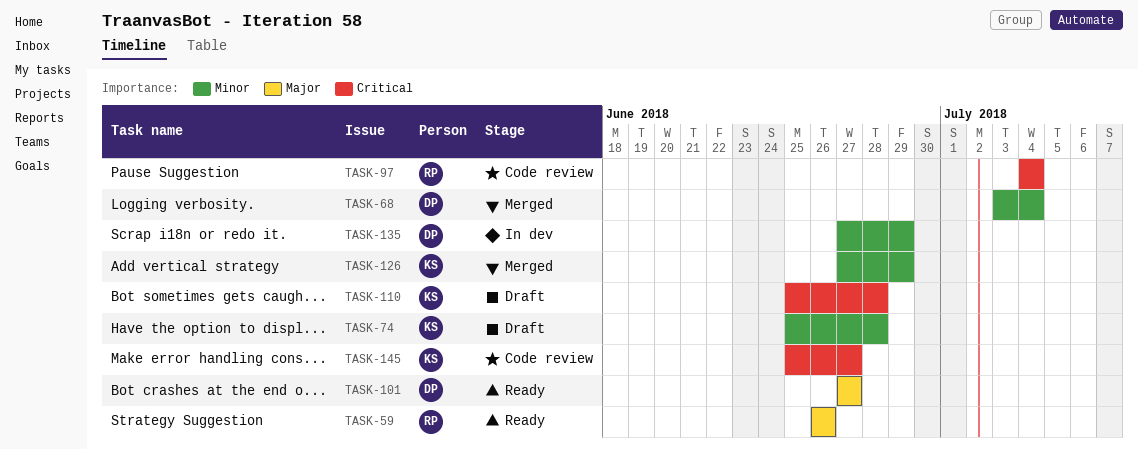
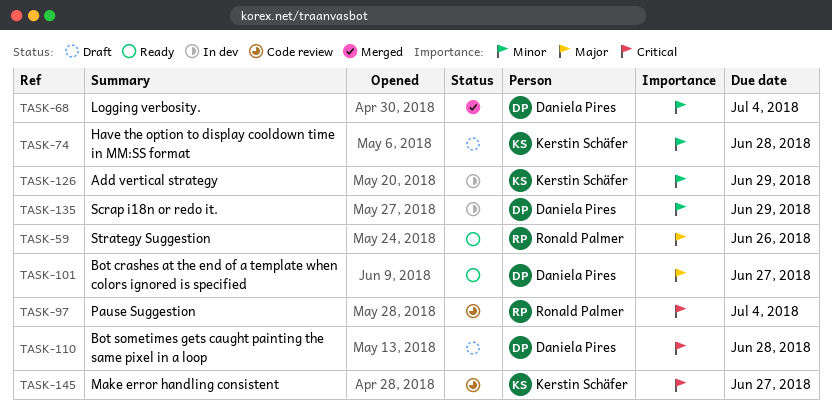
TASK-110, owner: Kerstin Schäfer -> Daniela Pires
TASK-126, status: Merged -> In dev

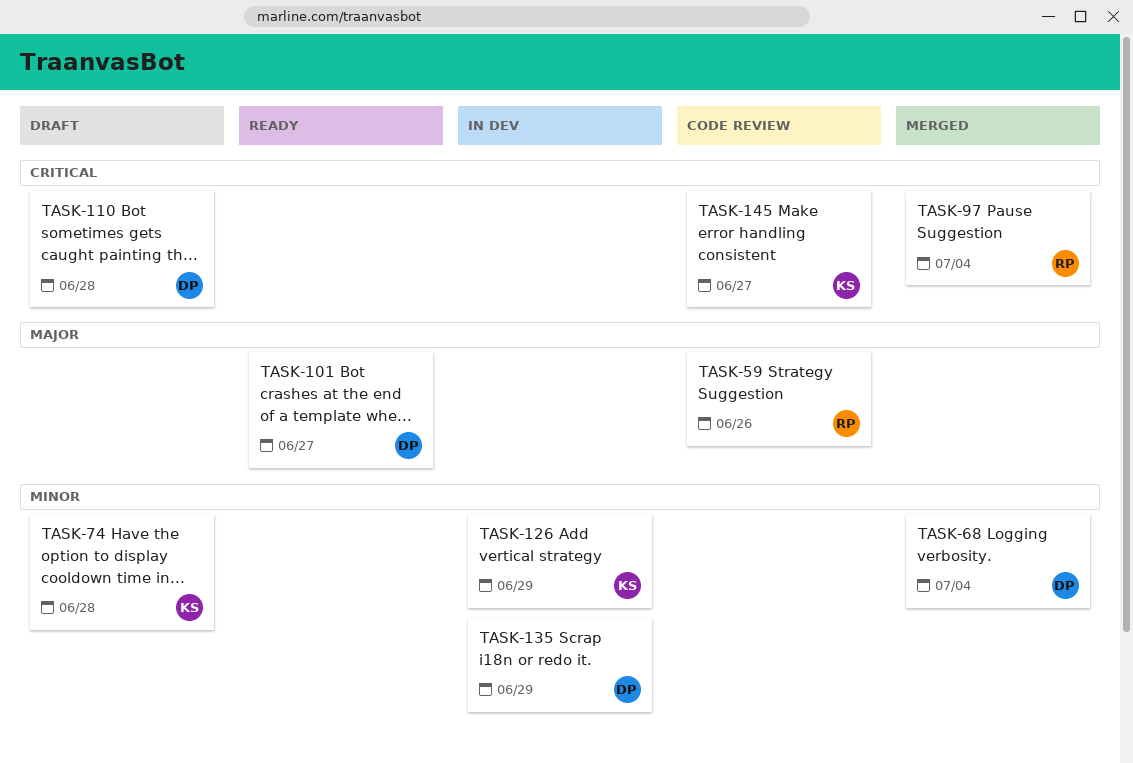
TASK-59, status: Ready -> Code review
TASK-97, status: Code review -> Merged

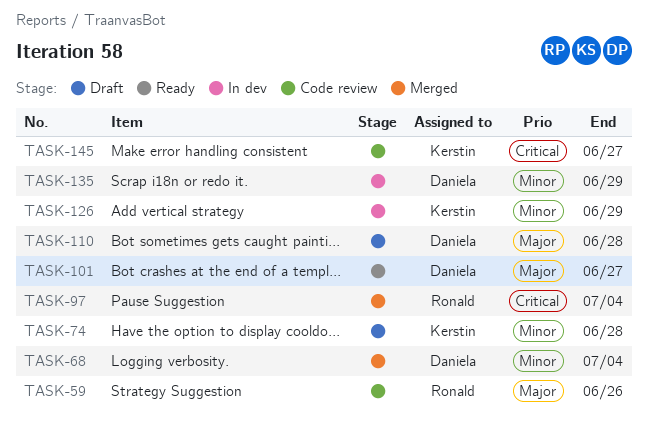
TASK-110, priority: Critical -> Major

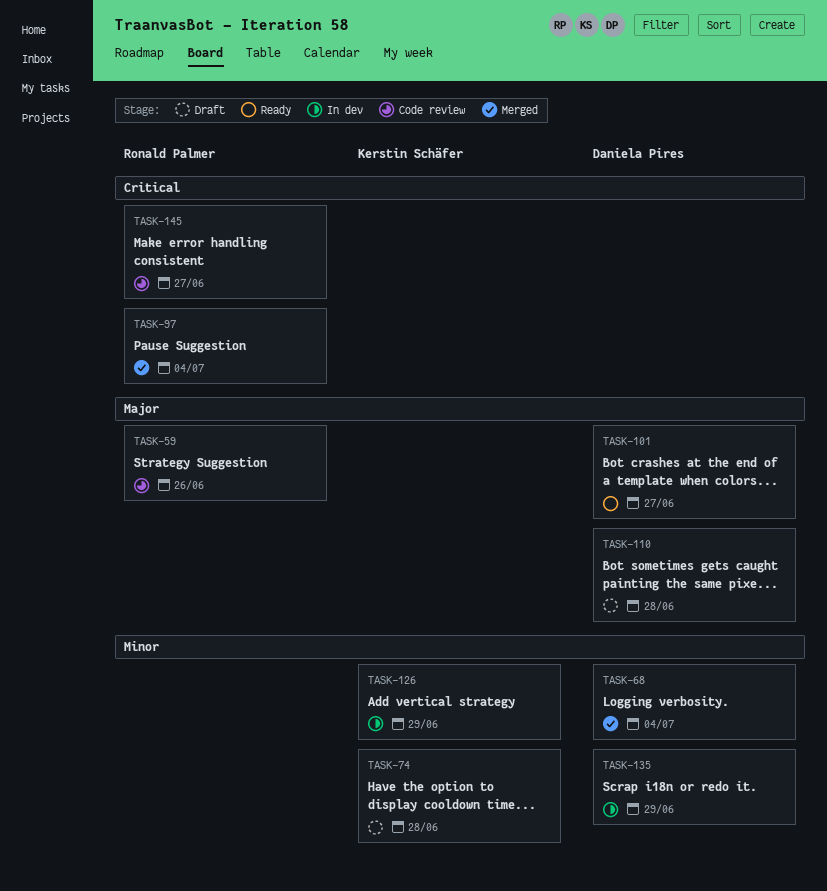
TASK-145, owner: Kerstin Schäfer -> Ronald Palmer

